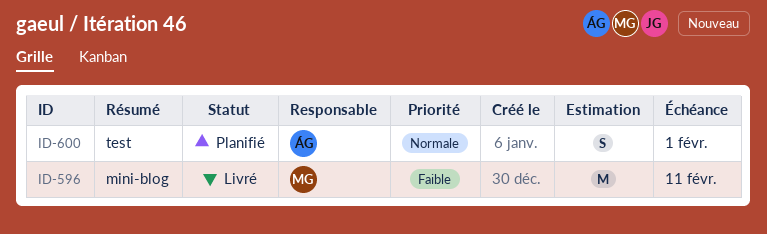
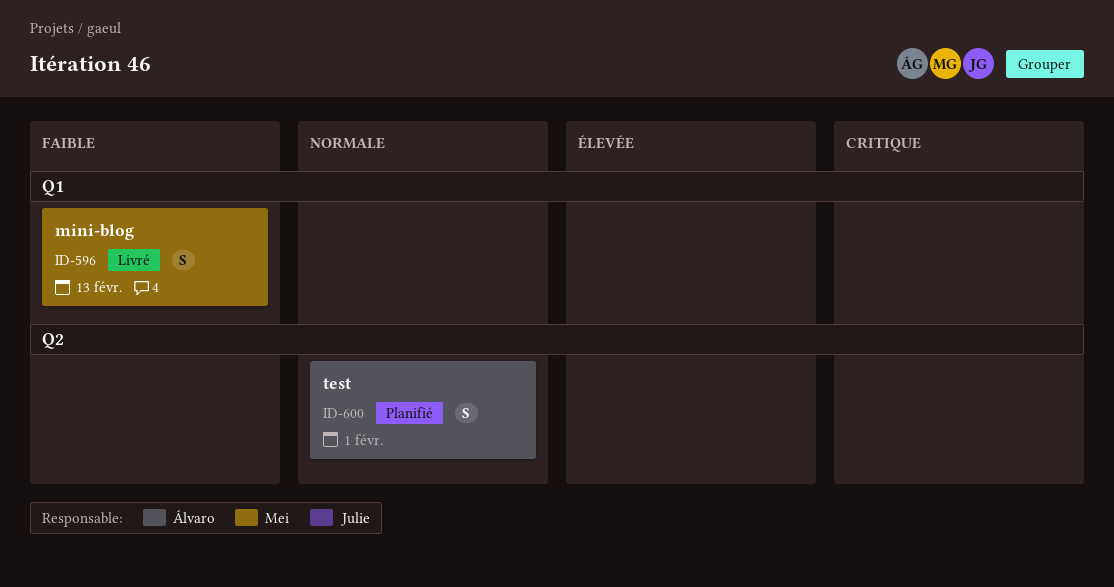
ID-596, estimate: M -> S
ID-596, due: Feb 11 -> Feb 13

